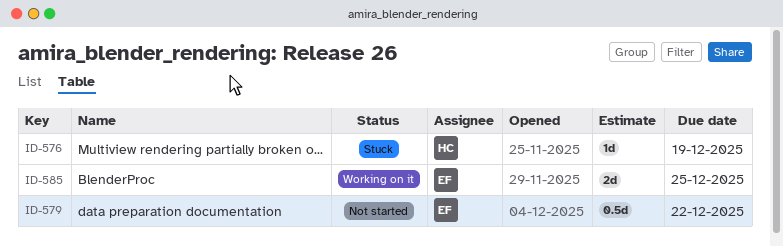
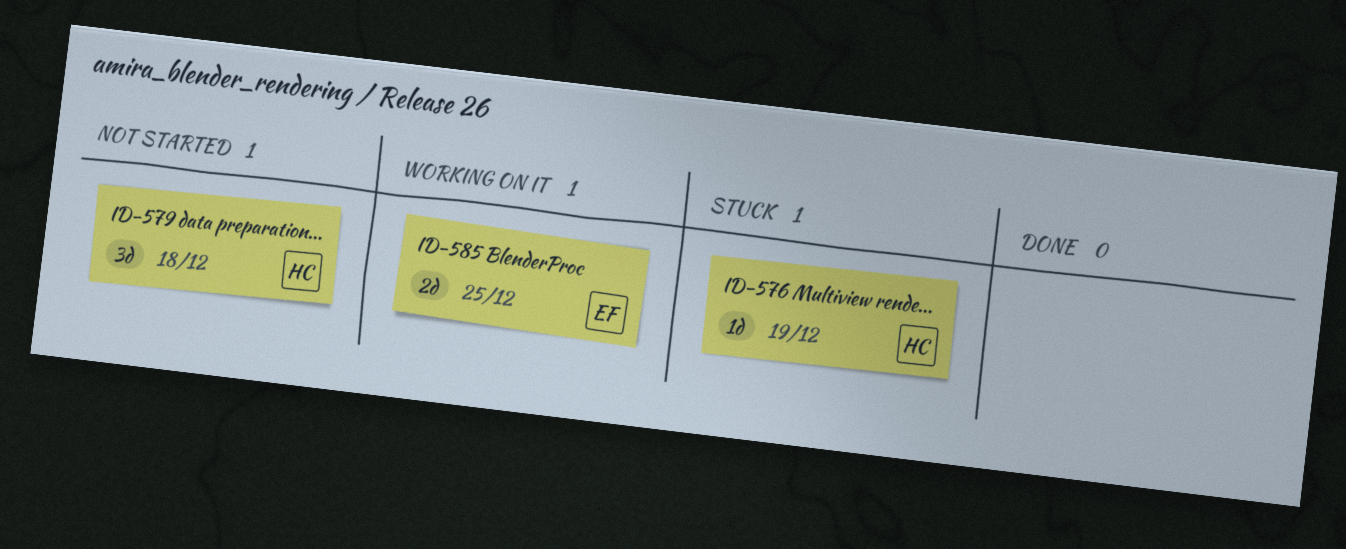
ID-579, owner: EF -> HC
ID-579, estimate: 0.5d -> 3d
ID-579, due: Dec 22 -> Dec 18

